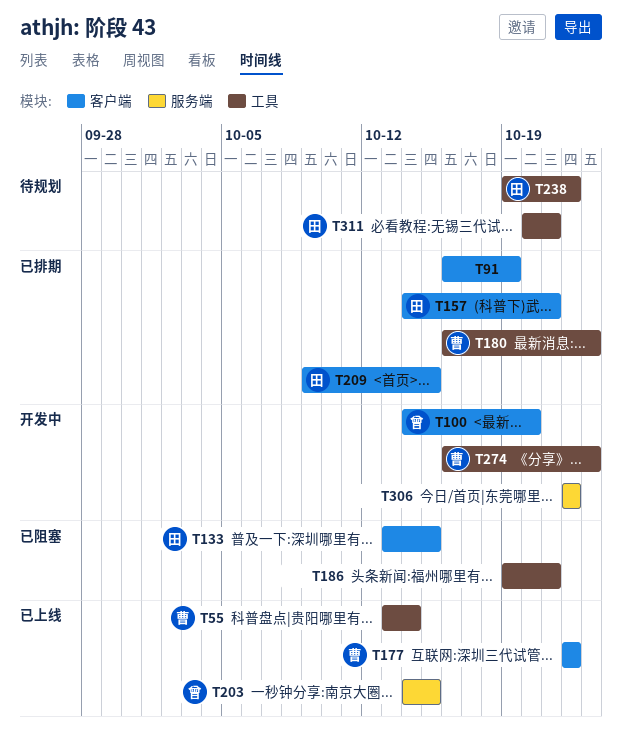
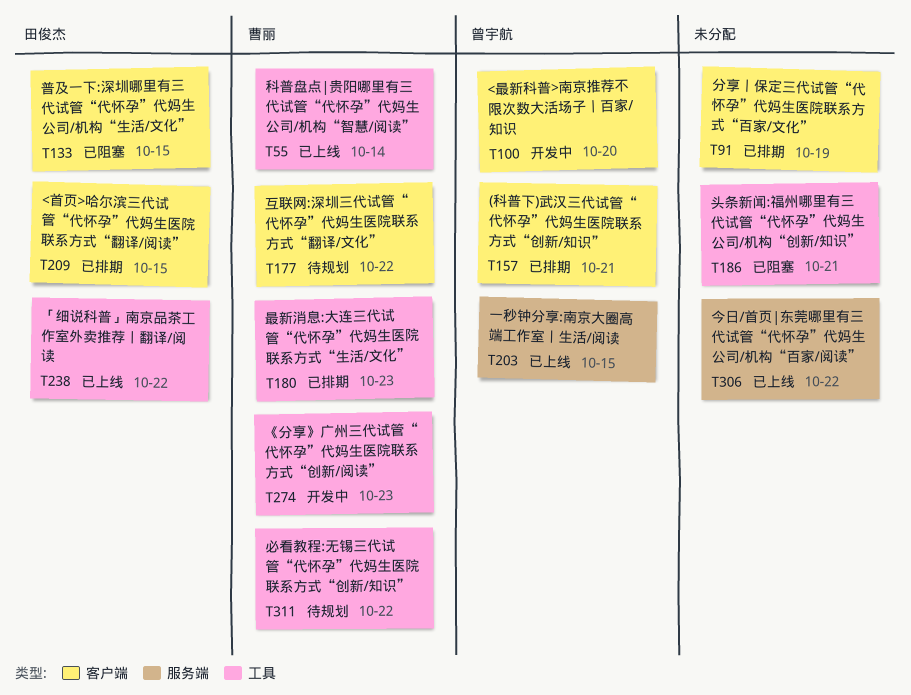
T157, owner: 田俊杰 -> 曾宇航
T177, status: 已上线 -> 待规划
T238, status: 待规划 -> 已上线
T306, status: 开发中 -> 已上线
T311, owner: 田俊杰 -> 曹丽
T311, due: Oct 21 -> Oct 22

